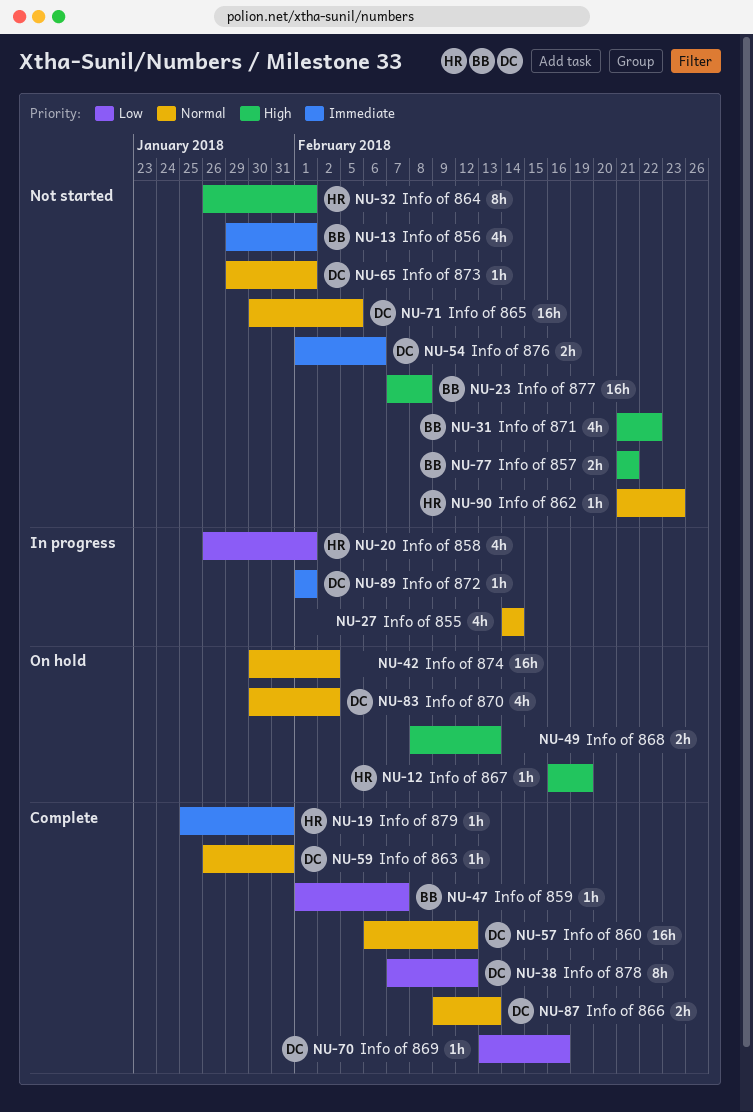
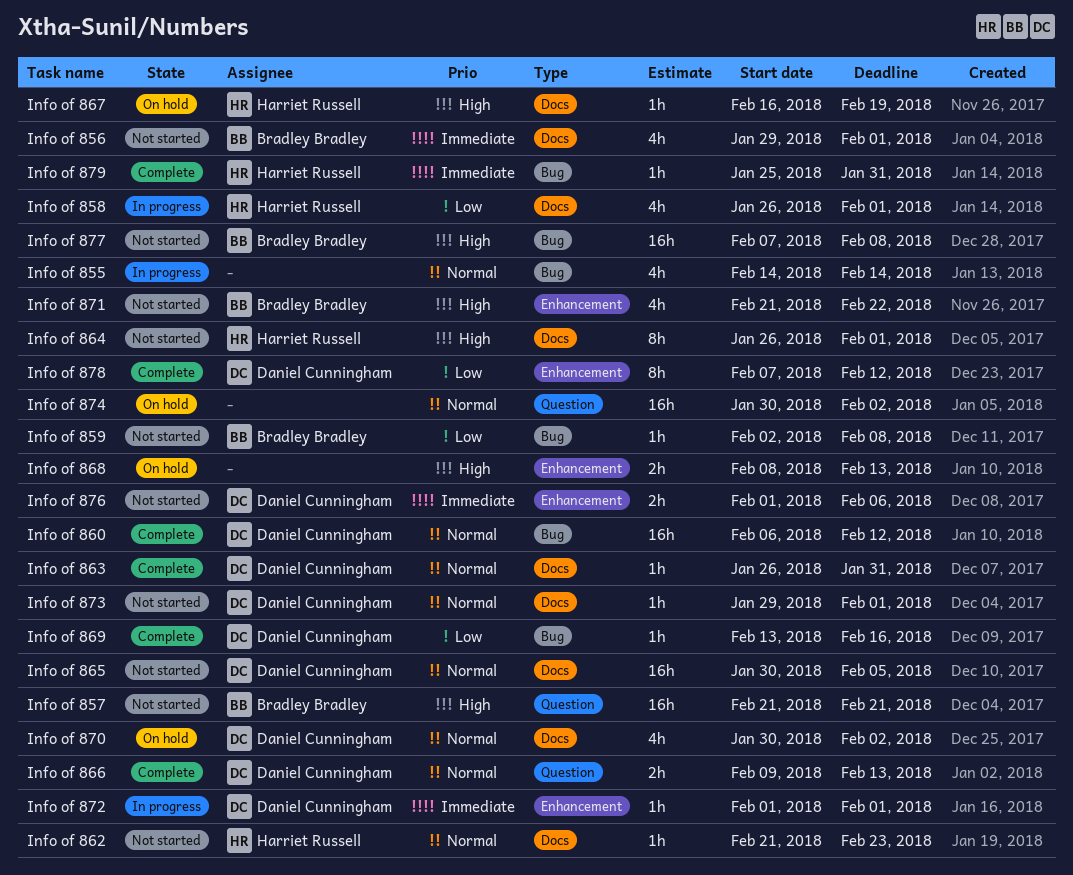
Info of 857, estimate: 2h -> 16h
Info of 859, status: Complete -> Not started
Info of 859, start: Feb 1 -> Feb 2
Info of 859, due: Feb 7 -> Feb 8

